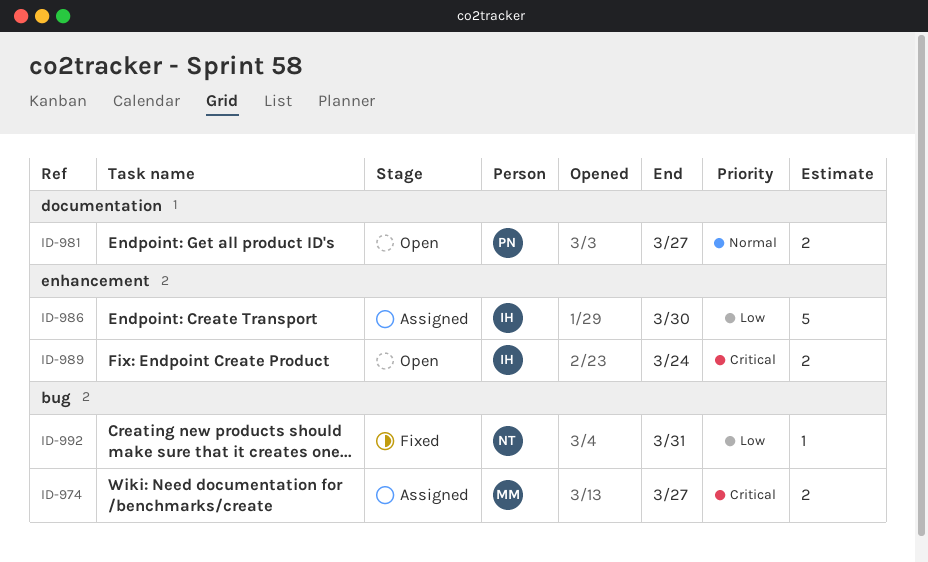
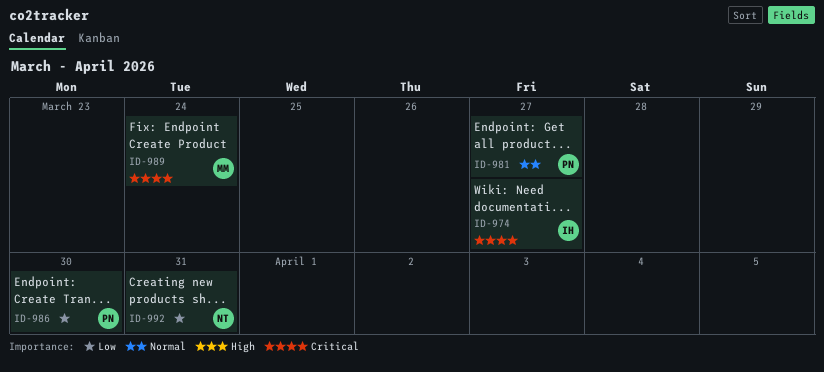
ID-974, owner: MM -> IH
ID-986, owner: IH -> PN
ID-989, owner: IH -> MM

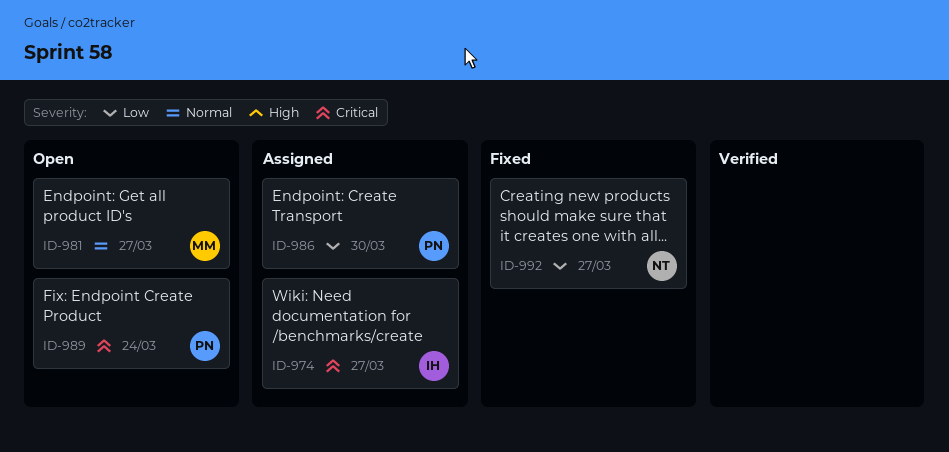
ID-981, owner: PN -> MM
ID-989, owner: MM -> PN
ID-992, due: Mar 31 -> Mar 27

